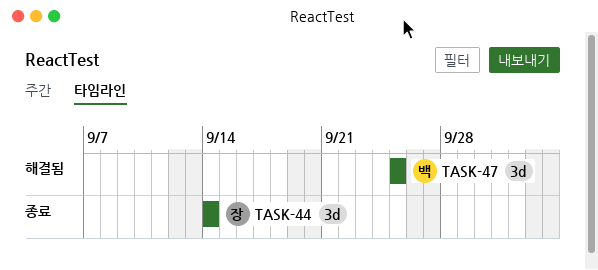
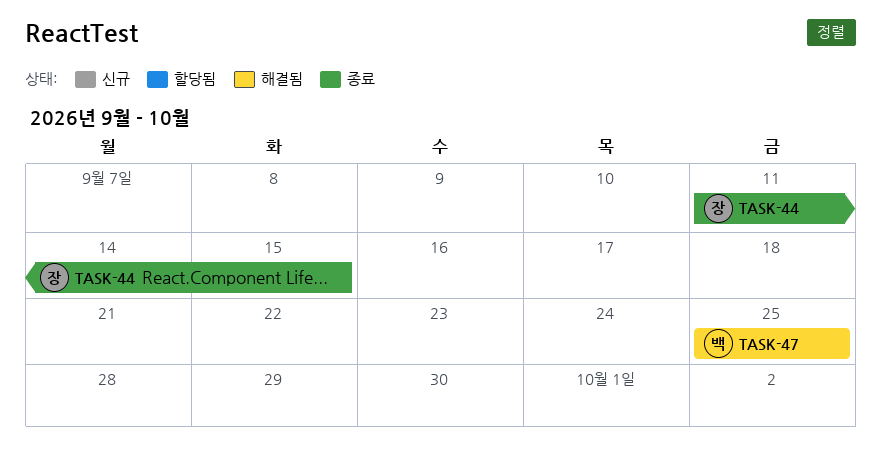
TASK-44, start: Sep 14 -> Sep 11
TASK-44, due: Sep 14 -> Sep 15

